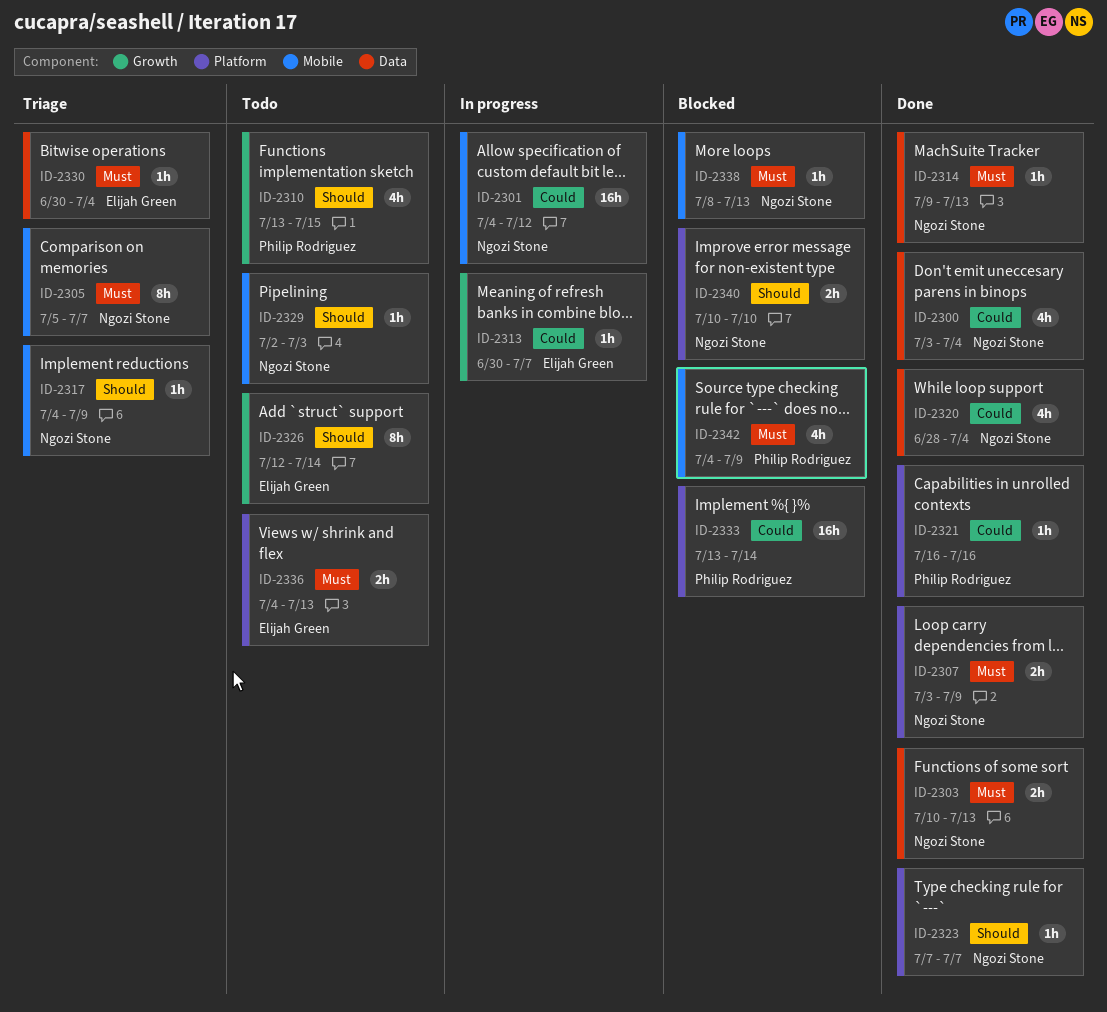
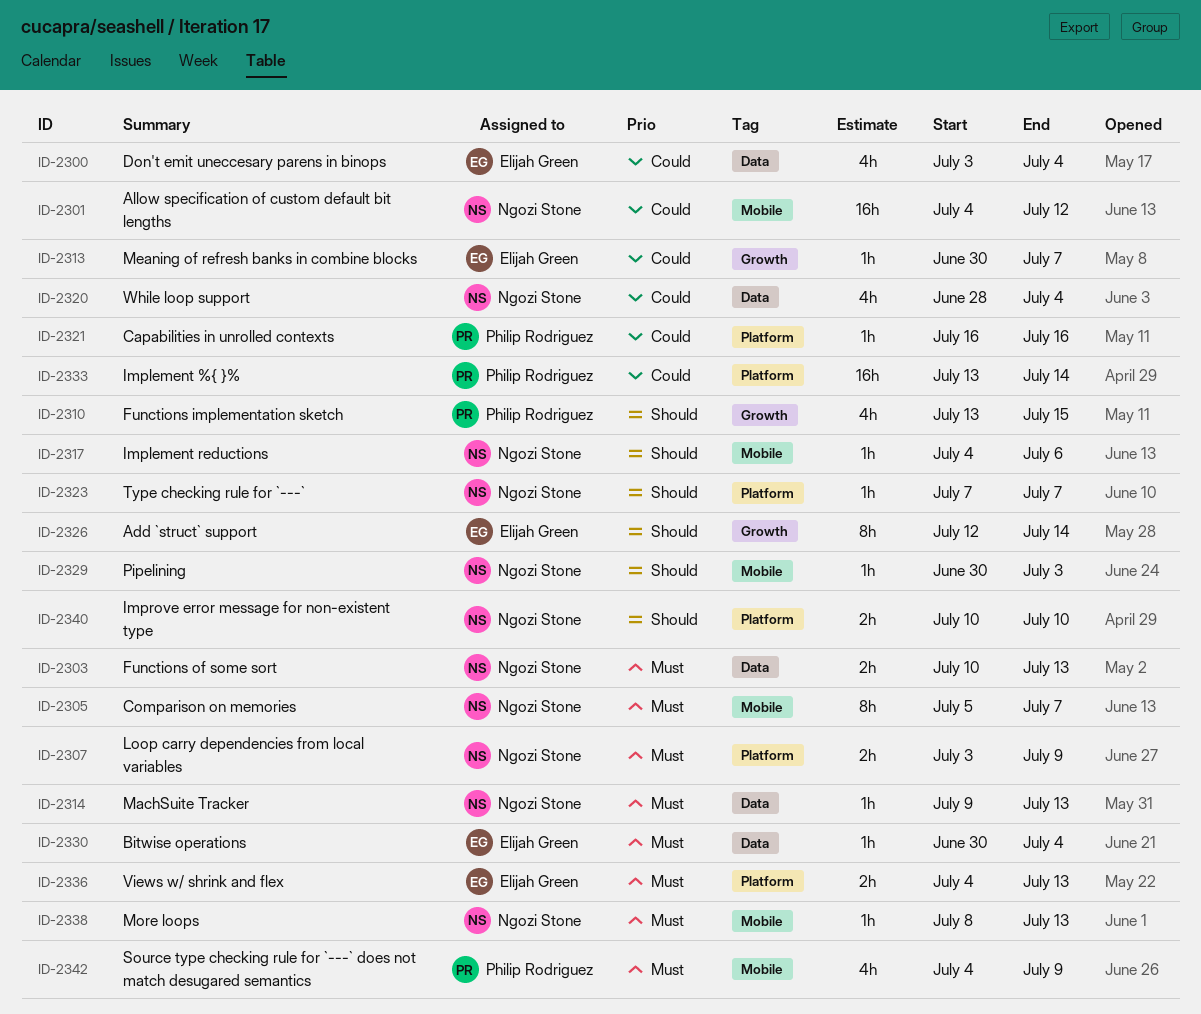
ID-2300, owner: Ngozi Stone -> Elijah Green
ID-2317, due: Jul 9 -> Jul 6
ID-2329, start: Jul 2 -> Jun 30

